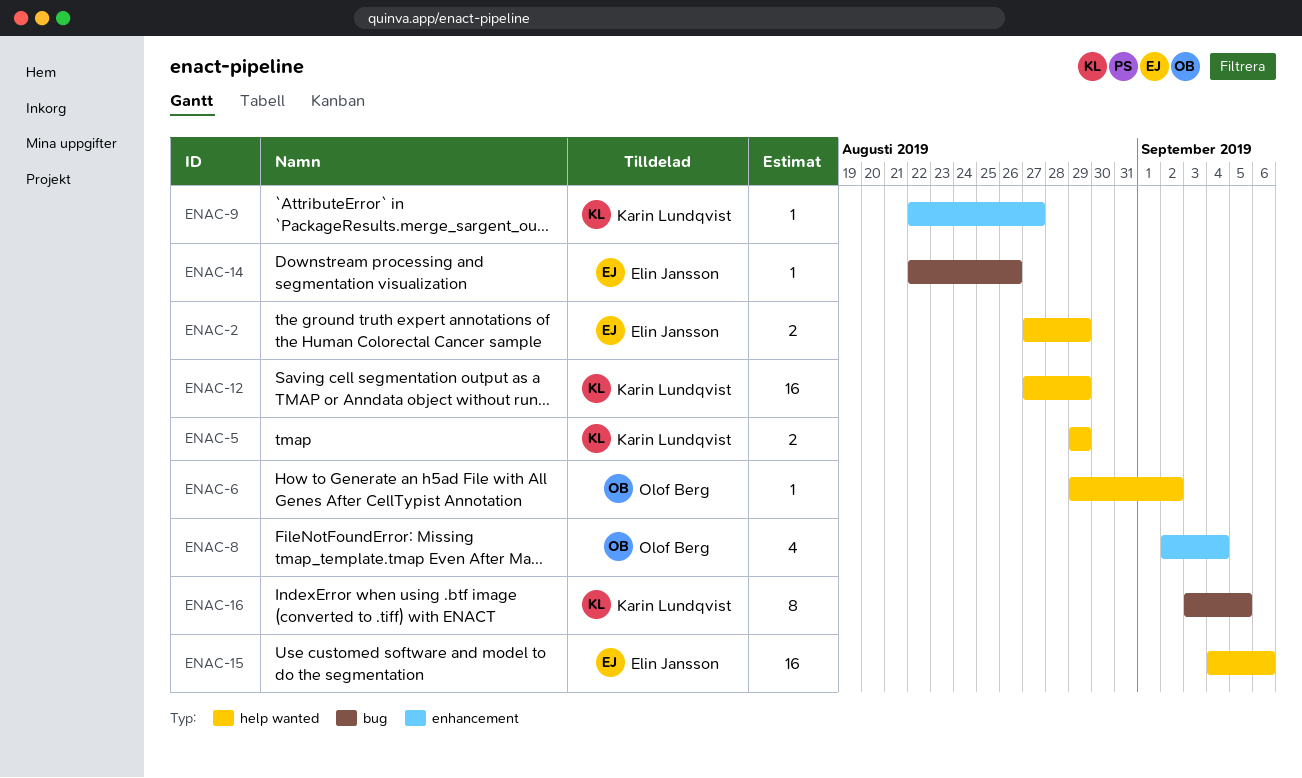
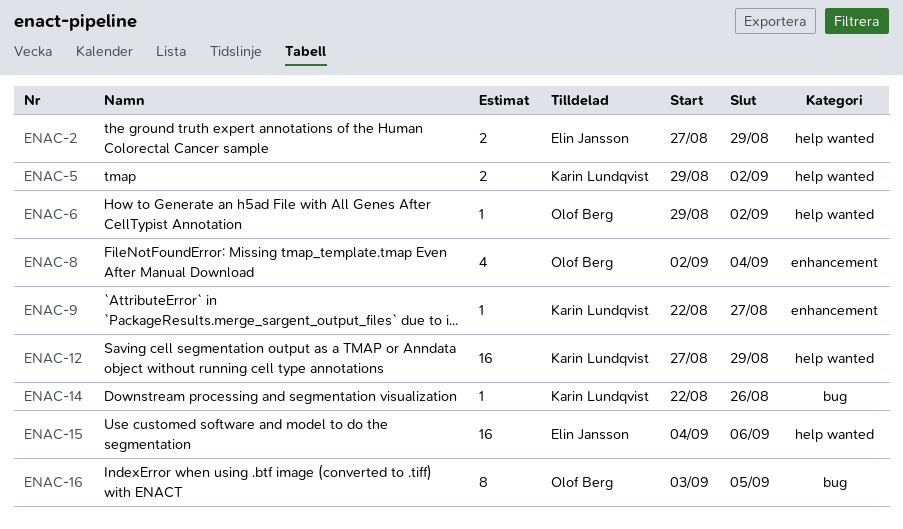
ENAC-5, due: Aug 29 -> Sep 2
ENAC-14, owner: Elin Jansson -> Karin Lundqvist
ENAC-16, owner: Karin Lundqvist -> Olof Berg

